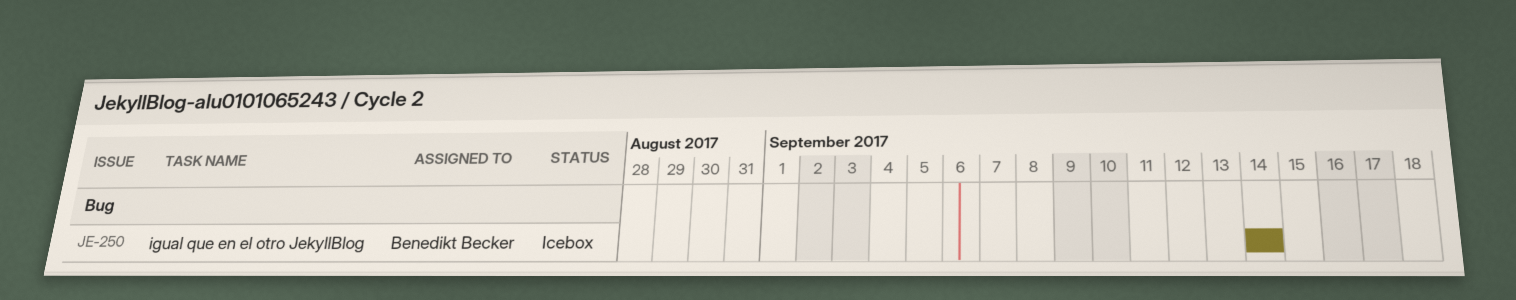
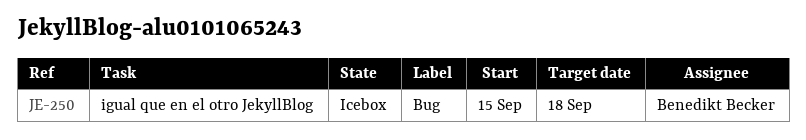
JE-250, start: Sep 14 -> Sep 15
JE-250, due: Sep 14 -> Sep 18

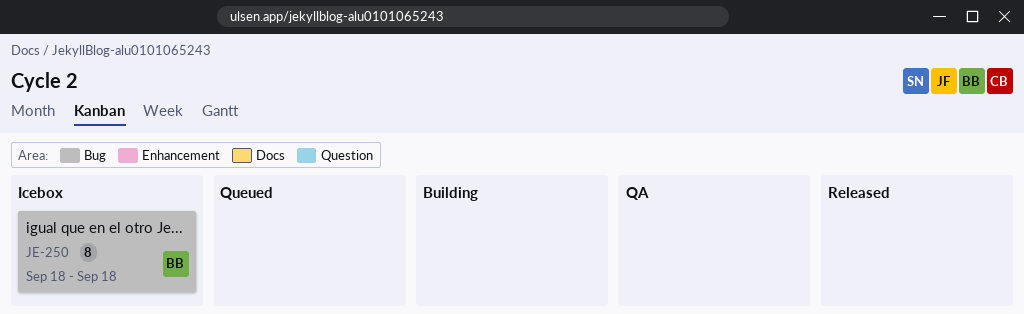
JE-250, start: Sep 15 -> Sep 18

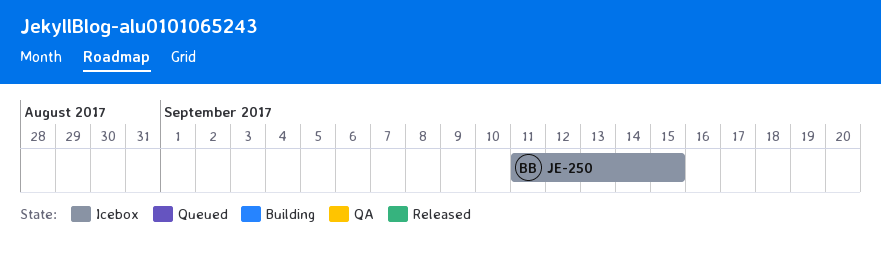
JE-250, start: Sep 18 -> Sep 11
JE-250, due: Sep 18 -> Sep 15

